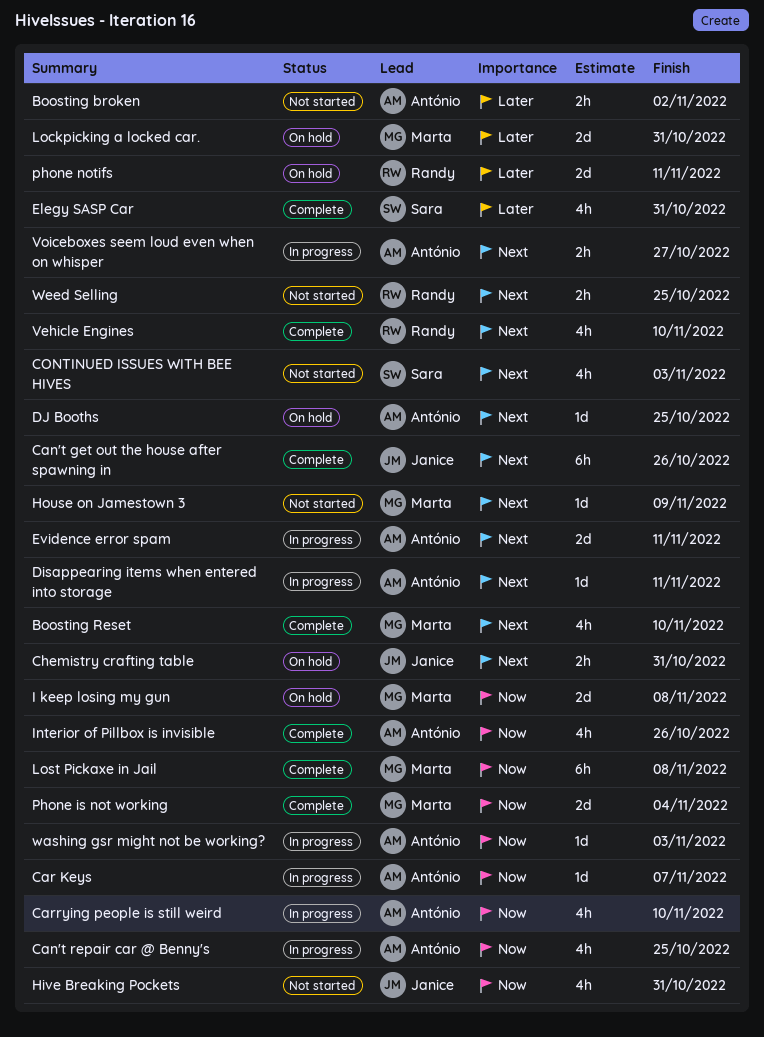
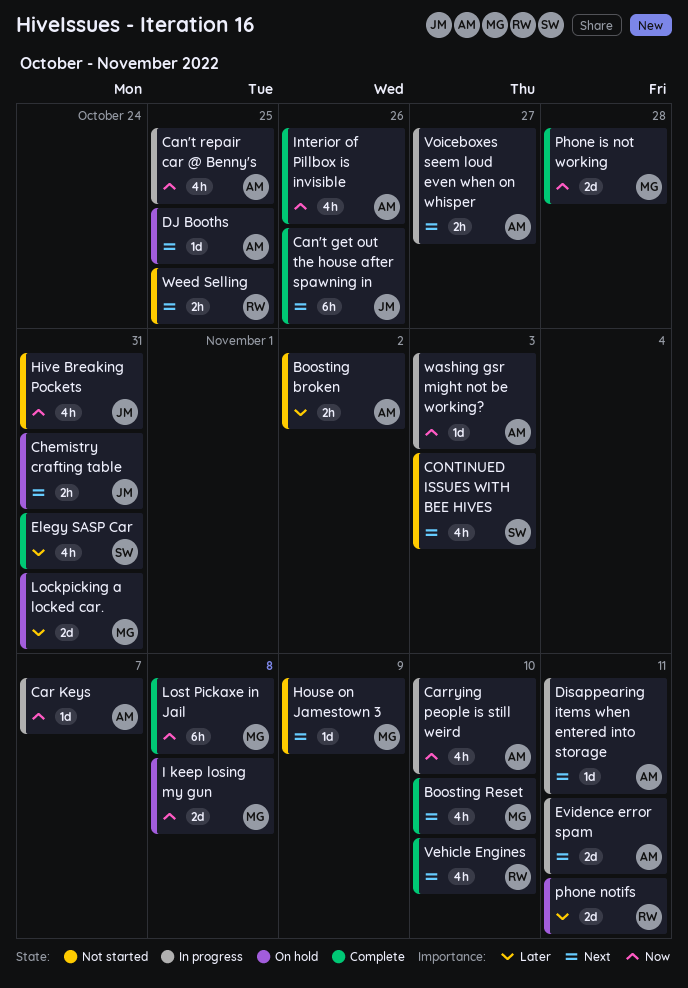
Phone is not working, due: Nov 4 -> Oct 28

